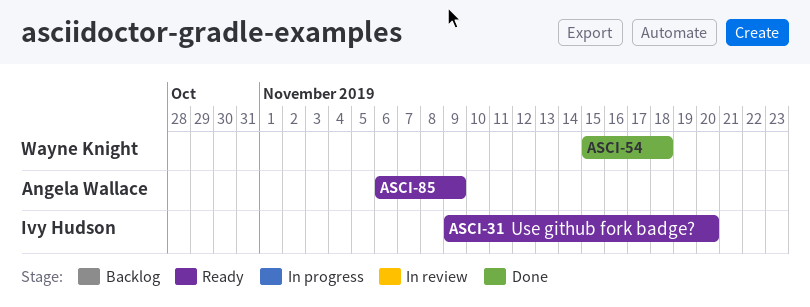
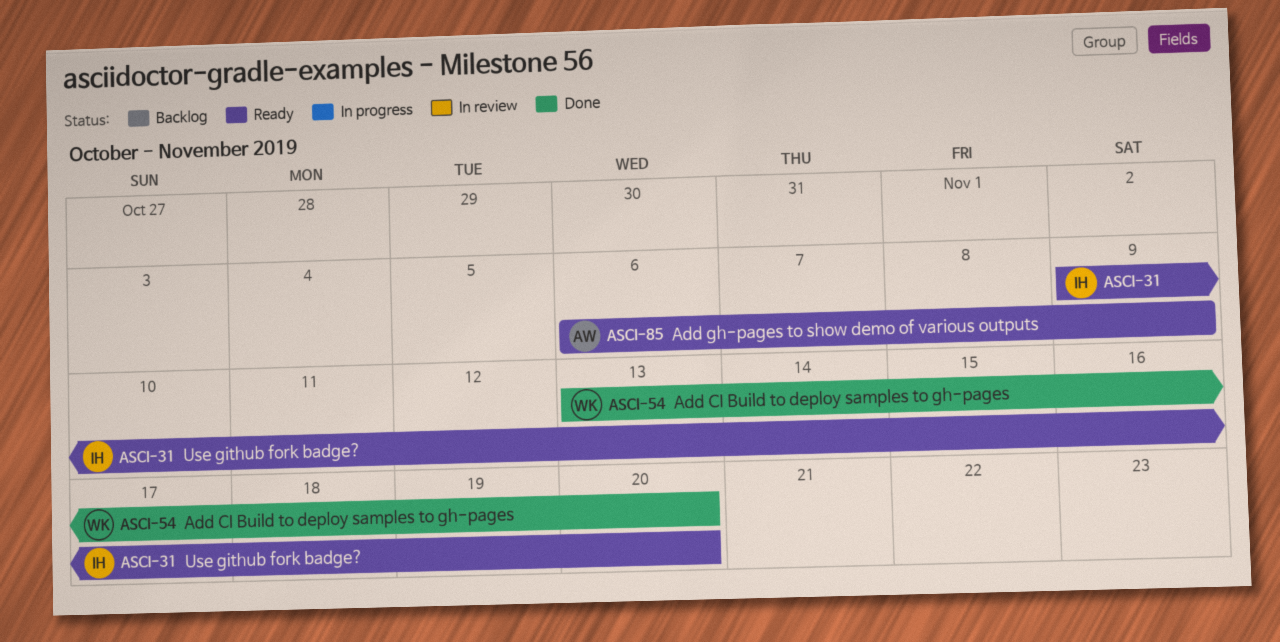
ASCI-54, start: Nov 15 -> Nov 13
ASCI-54, due: Nov 18 -> Nov 20

